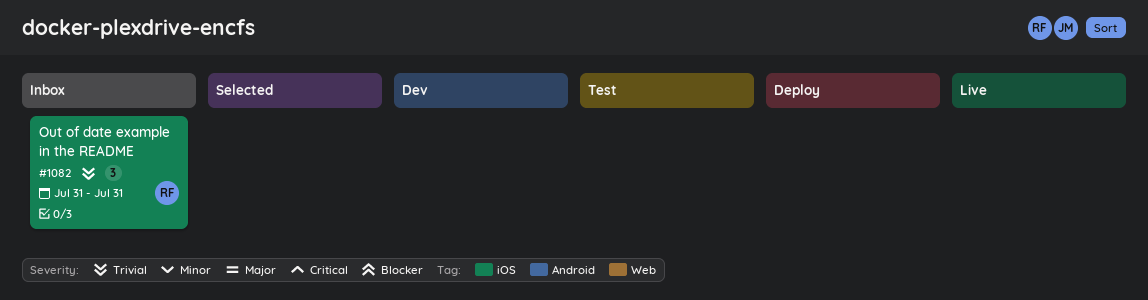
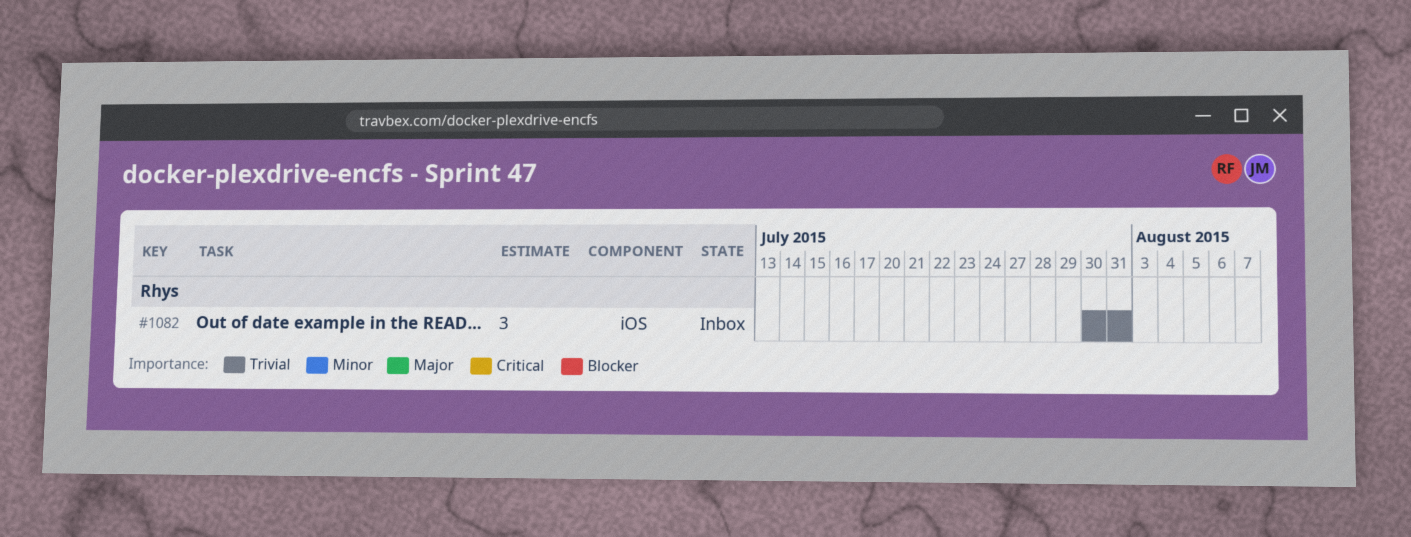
#1082, start: Jul 31 -> Jul 30

